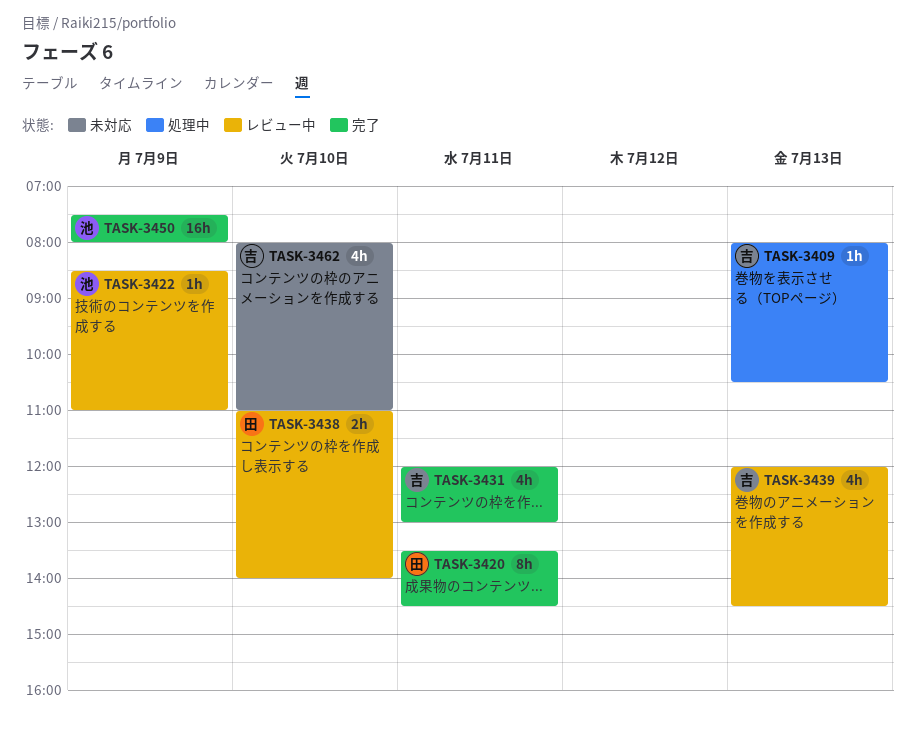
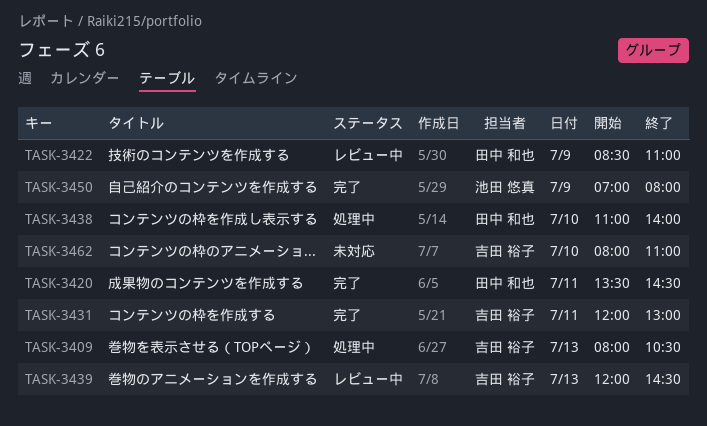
TASK-3422, owner: 池田 悠真 -> 田中 和也
TASK-3438, status: レビュー中 -> 処理中
TASK-3450, begins: 07:30 -> 07:00

